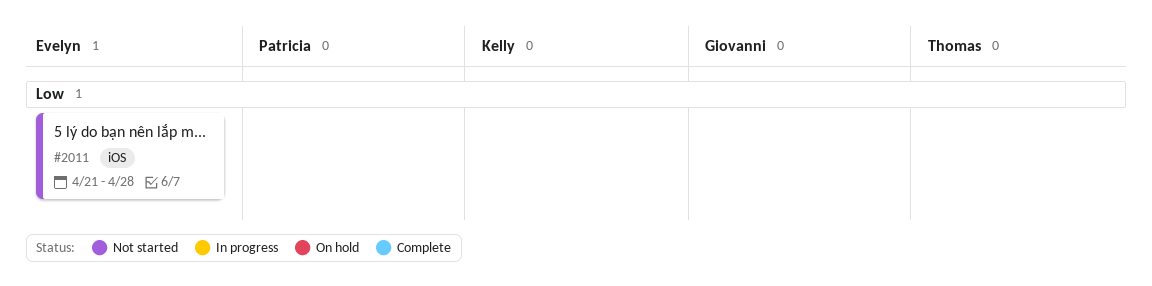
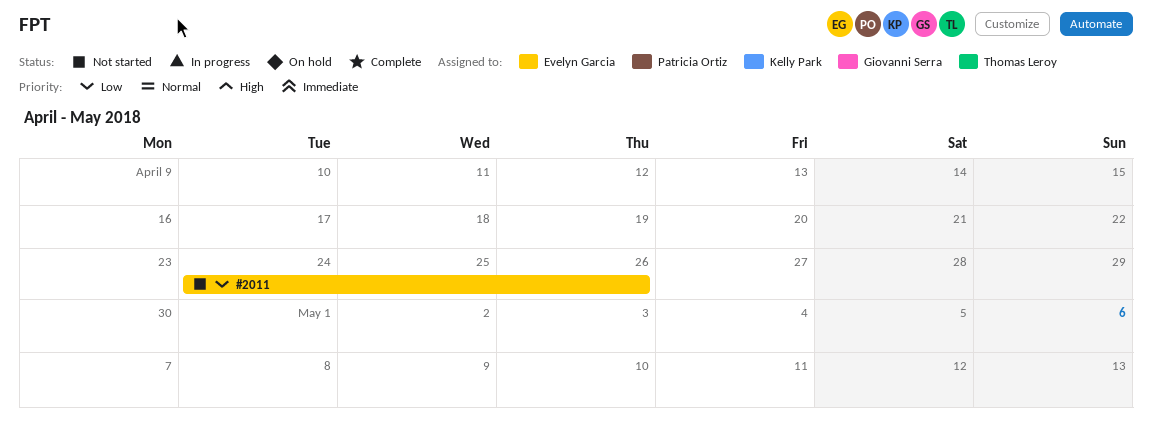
#2011, start: Apr 21 -> Apr 24
#2011, due: Apr 28 -> Apr 26

